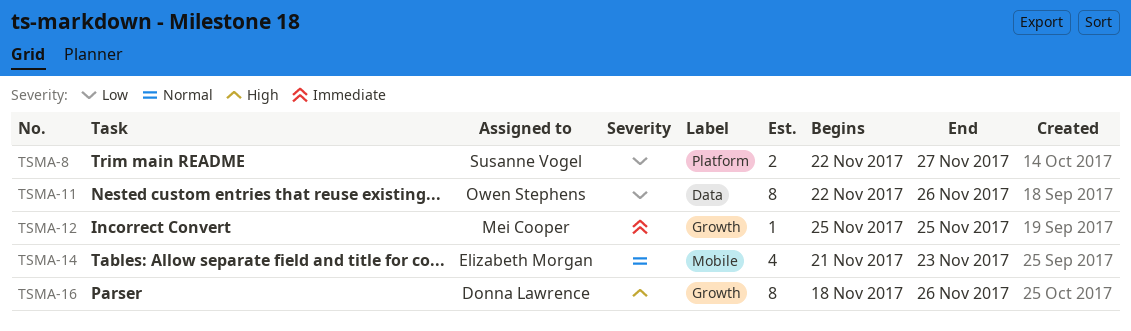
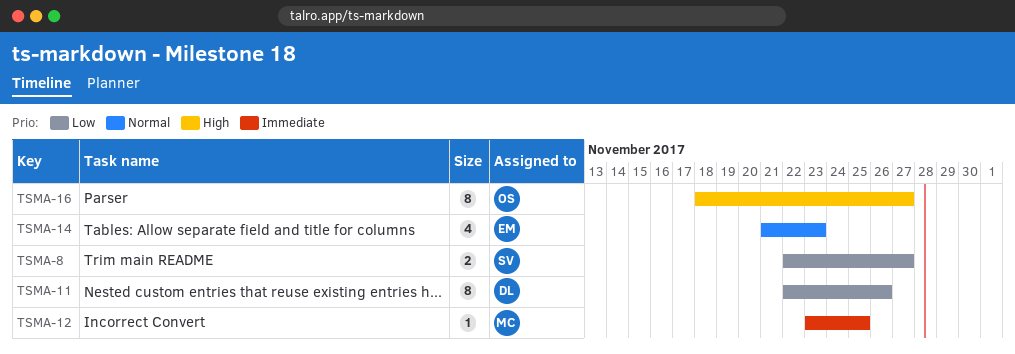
TSMA-11, owner: Owen Stephens -> Donna Lawrence
TSMA-12, start: Nov 25 -> Nov 23
TSMA-16, owner: Donna Lawrence -> Owen Stephens
TSMA-16, due: Nov 26 -> Nov 27

